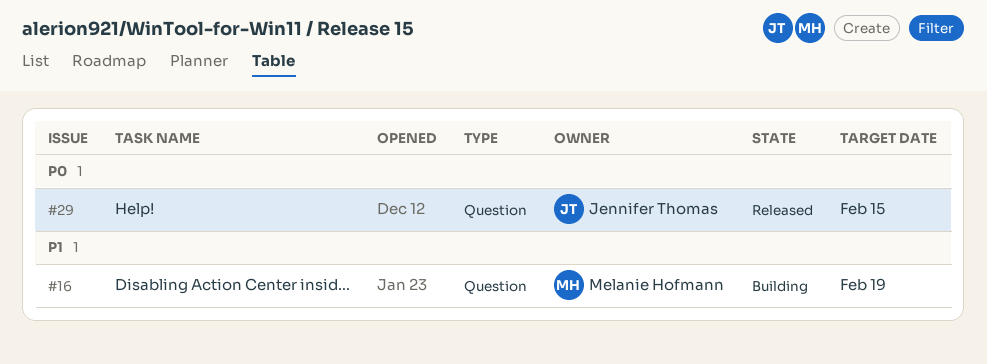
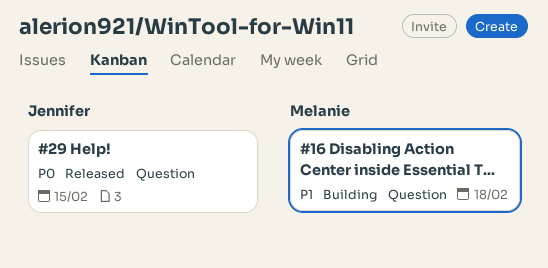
#16, due: Feb 19 -> Feb 18

